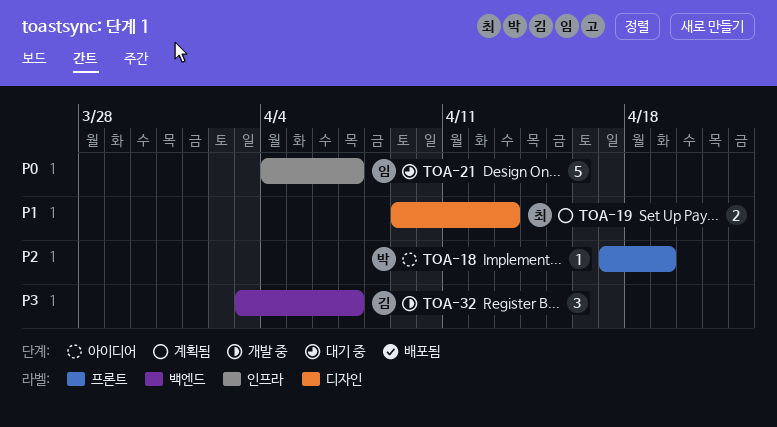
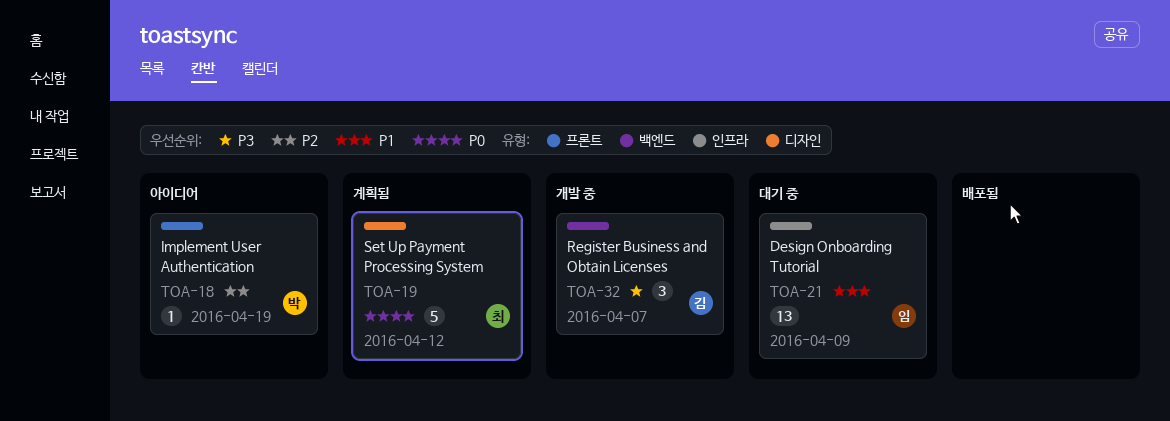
TOA-19, priority: P1 -> P0
TOA-19, estimate: 2 -> 5
TOA-19, due: Apr 13 -> Apr 12
TOA-21, priority: P0 -> P1
TOA-21, estimate: 5 -> 13
TOA-21, due: Apr 7 -> Apr 9

